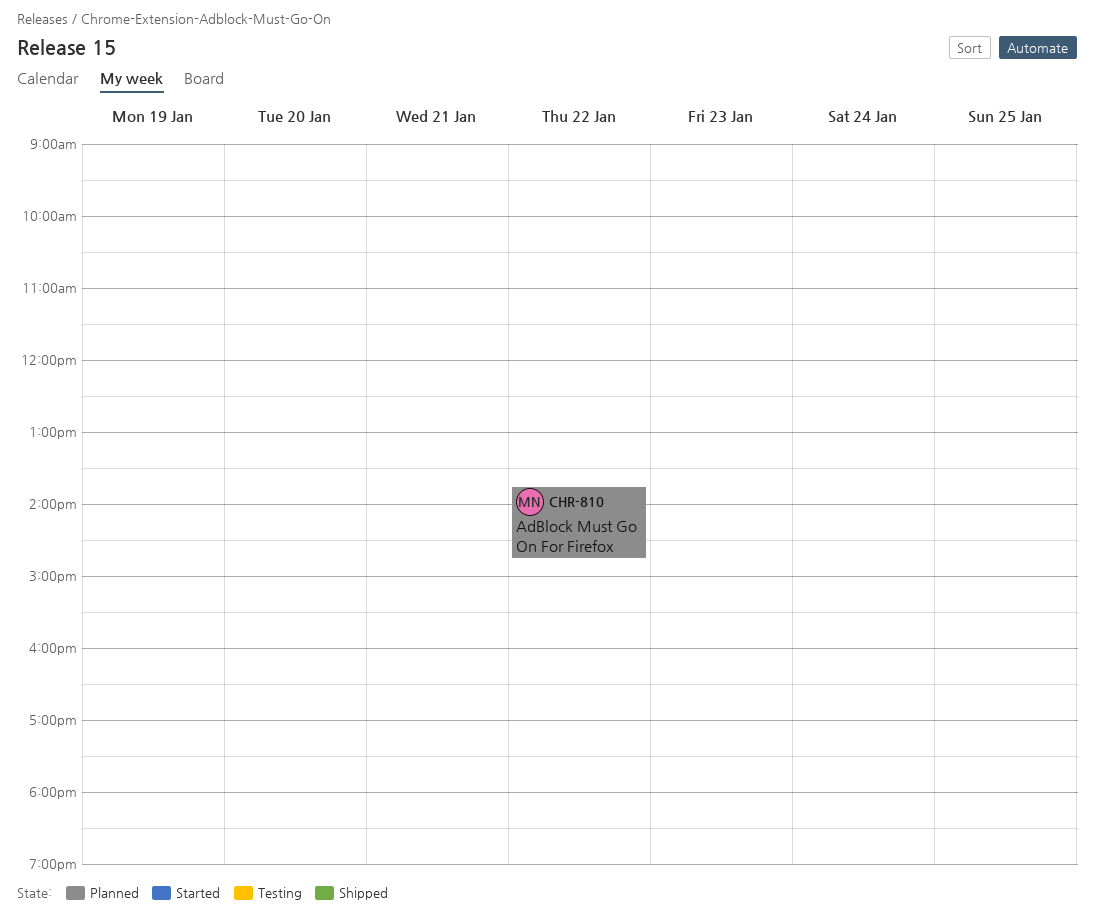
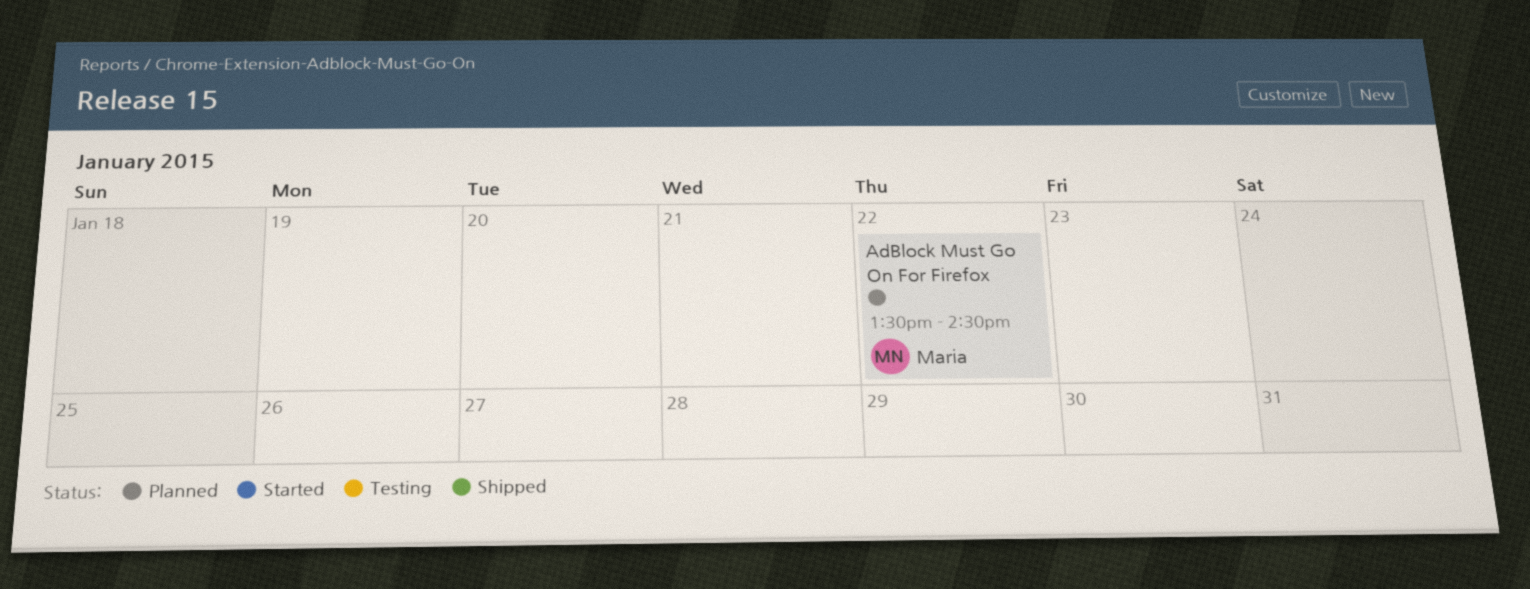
AdBlock Must Go On For Firefox, begins: 13:45 -> 13:30
AdBlock Must Go On For Firefox, ends: 14:45 -> 14:30

